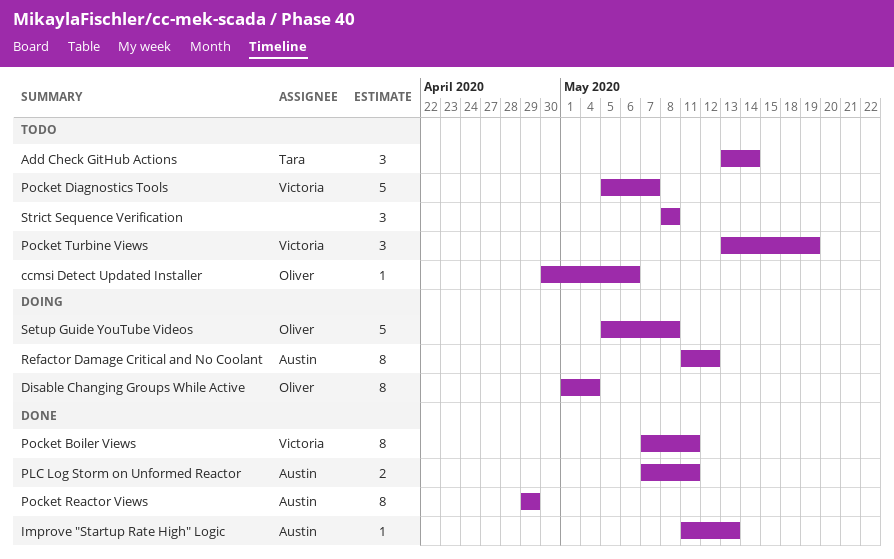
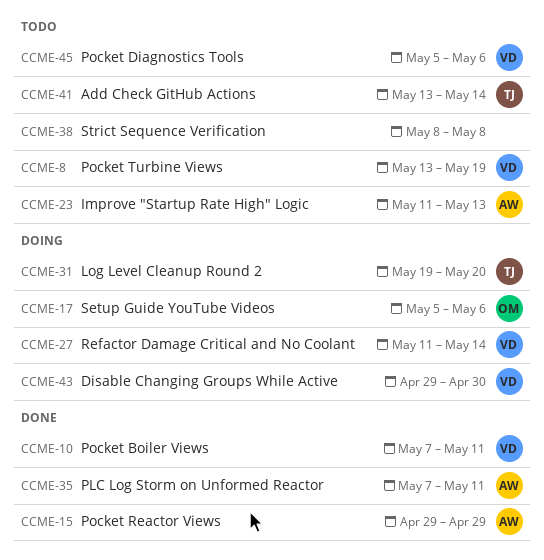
ccmsi Detect Updated Installer: present -> none
Disable Changing Groups While Active, owner: Oliver -> Victoria
Disable Changing Groups While Active, start: May 1 -> Apr 29
Disable Changing Groups While Active, due: May 4 -> Apr 30
Improve "Startup Rate High" Logic, status: Done -> Todo
Log Level Cleanup Round 2: none -> present
Pocket Diagnostics Tools, due: May 7 -> May 6
Refactor Damage Critical and No Coolant, owner: Austin -> Victoria
Refactor Damage Critical and No Coolant, due: May 12 -> May 14
Setup Guide YouTube Videos, due: May 8 -> May 6

